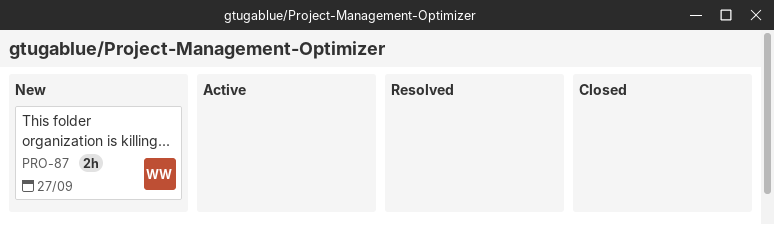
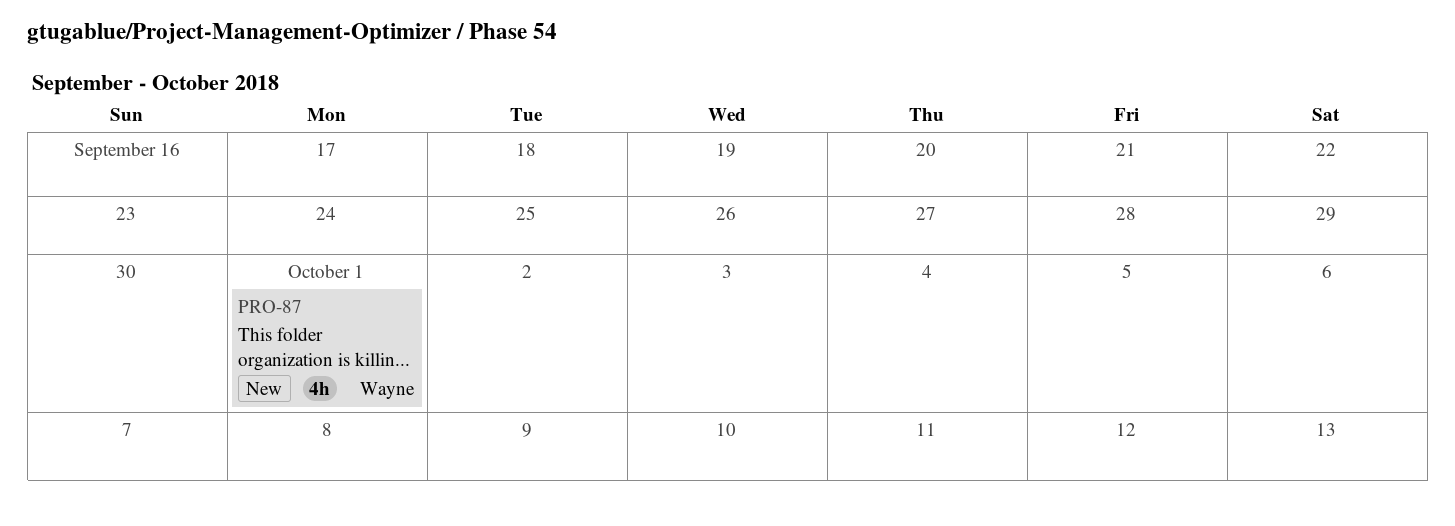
PRO-87, estimate: 2h -> 4h
PRO-87, due: Sep 27 -> Oct 1

